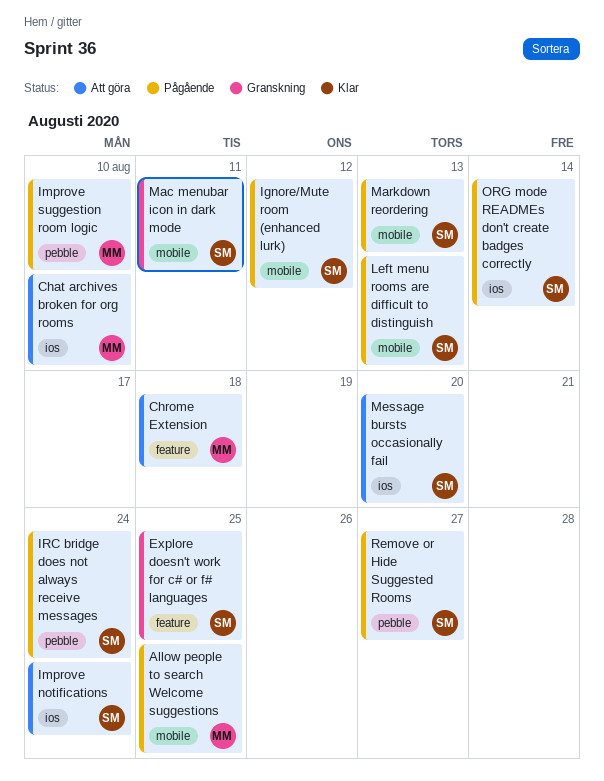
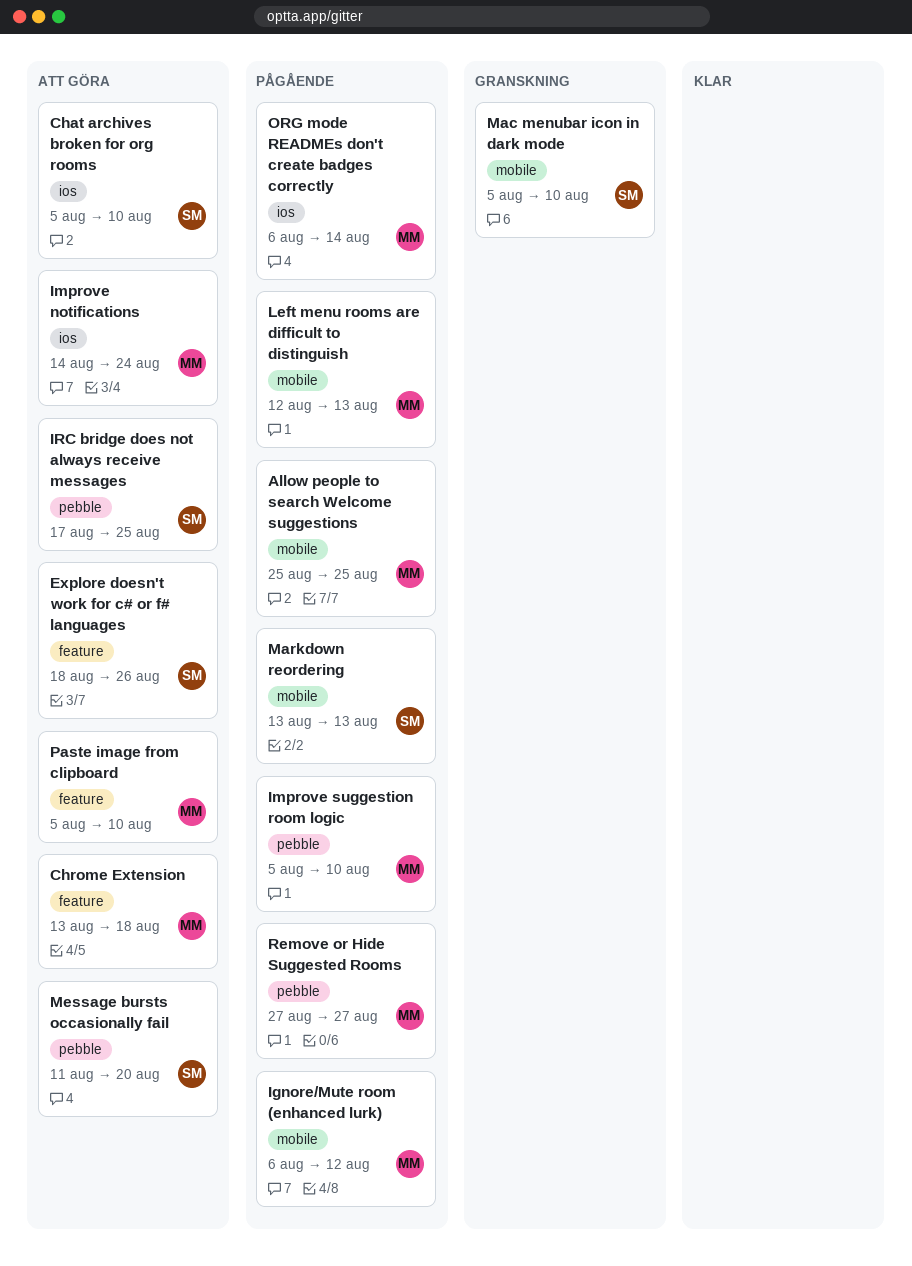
Chat archives broken for org rooms, owner: MM -> SM
Explore doesn't work for c# or f# languages, status: Granskning -> Att göra
Explore doesn't work for c# or f# languages, due: Aug 25 -> Aug 26
Ignore/Mute room (enhanced lurk), owner: SM -> MM
Improve notifications, owner: SM -> MM
IRC bridge does not always receive messages, status: Pågående -> Att göra
IRC bridge does not always receive messages, due: Aug 24 -> Aug 25
Left menu rooms are difficult to distinguish, owner: SM -> MM
Mac menubar icon in dark mode, due: Aug 11 -> Aug 10
Message bursts occasionally fail, label: ios -> pebble
ORG mode READMEs don't create badges correctly, owner: SM -> MM
Paste image from clipboard: none -> present
Remove or Hide Suggested Rooms, owner: SM -> MM

